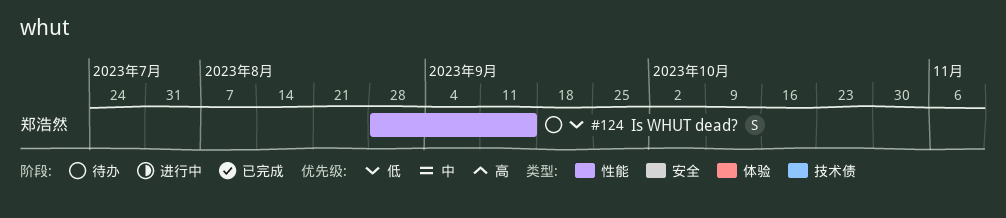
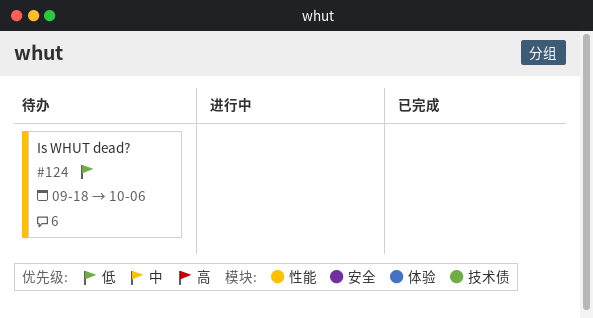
#124, start: Aug 28 -> Sep 18
#124, due: Sep 15 -> Oct 6

